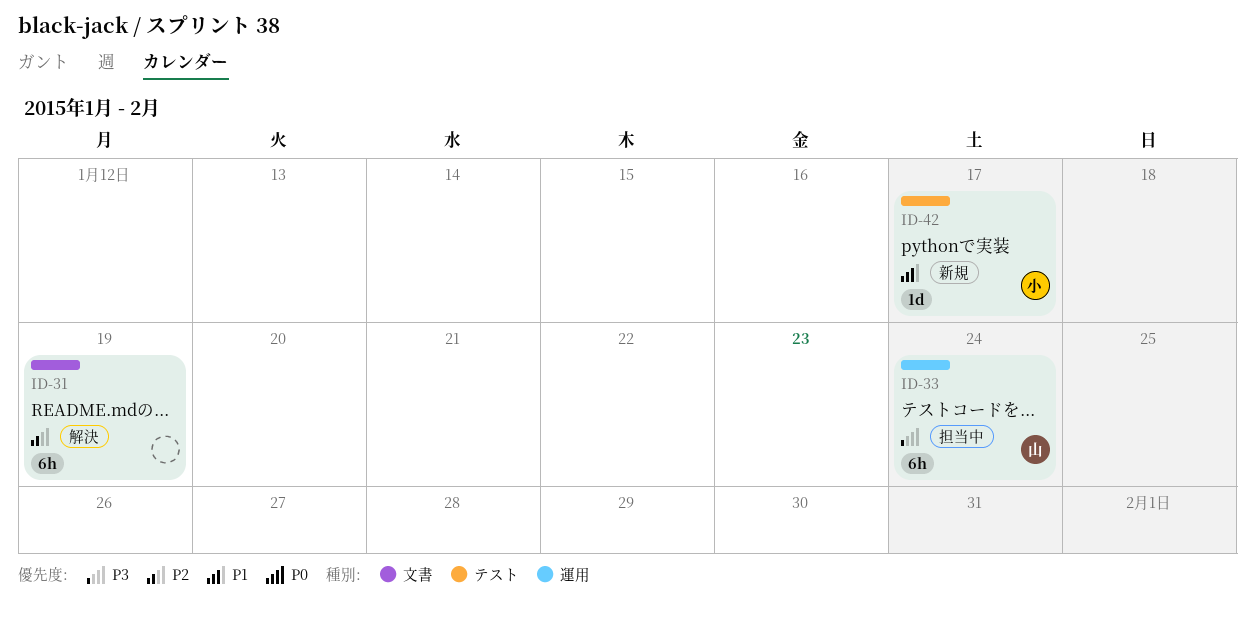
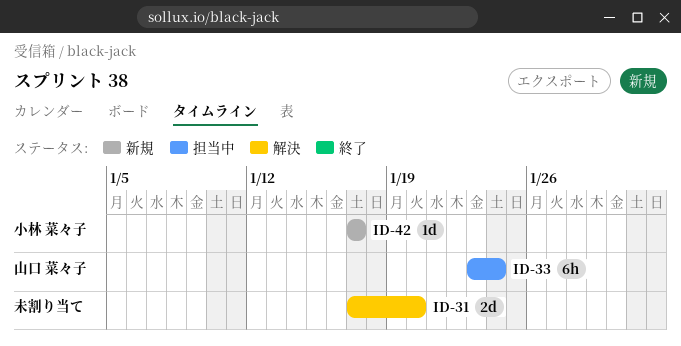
ID-31, estimate: 6h -> 2d
ID-31, due: Jan 19 -> Jan 20

